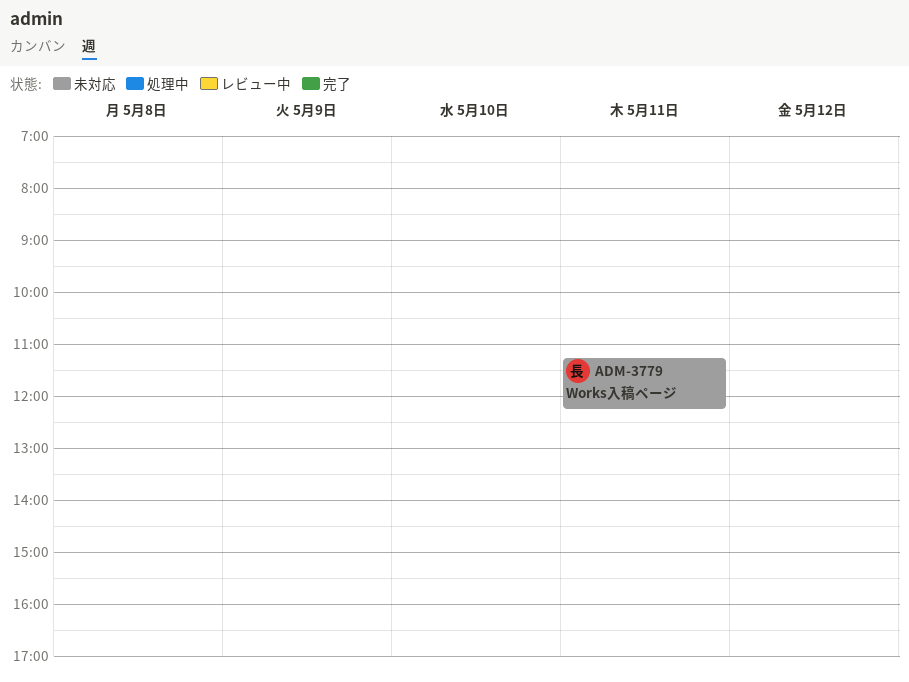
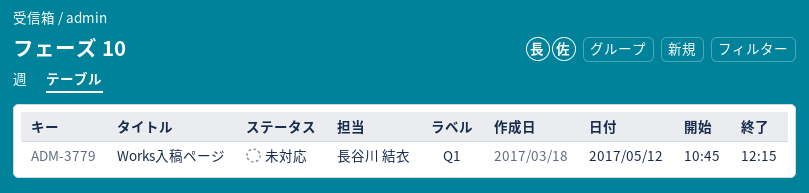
ADM-3779, day: May 11 -> May 12
ADM-3779, begins: 11:15 -> 10:45

